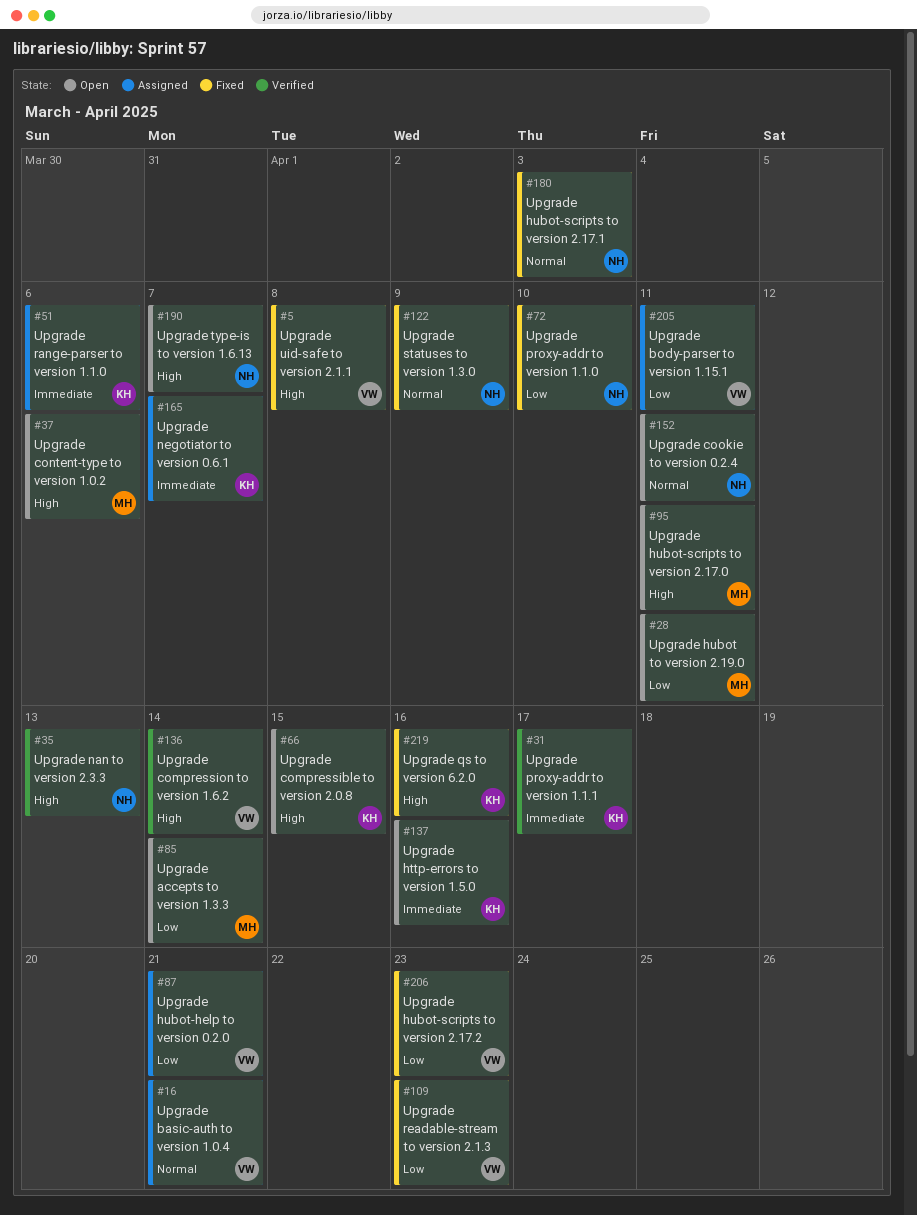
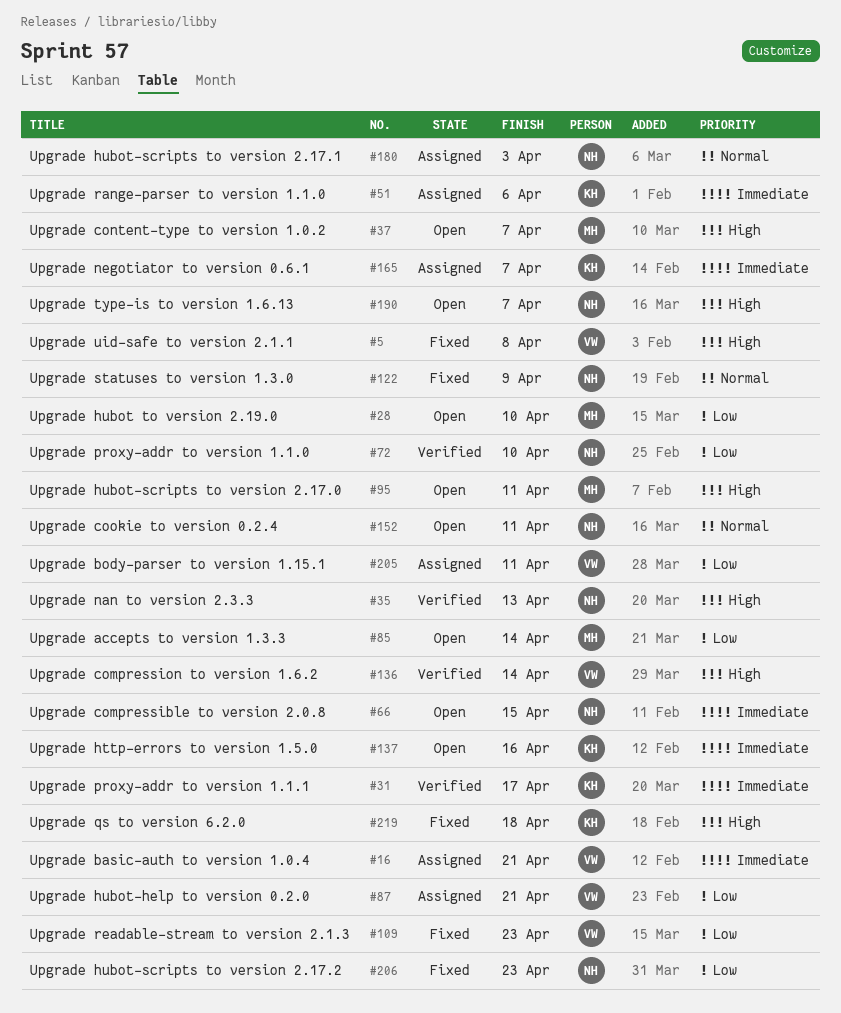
#16, priority: Normal -> Immediate
#28, due: Apr 11 -> Apr 10
#37, due: Apr 6 -> Apr 7
#66, owner: KH -> NH
#66, priority: High -> Immediate
#72, status: Fixed -> Verified
#180, status: Fixed -> Assigned
#206, owner: VW -> NH
#219, due: Apr 16 -> Apr 18

